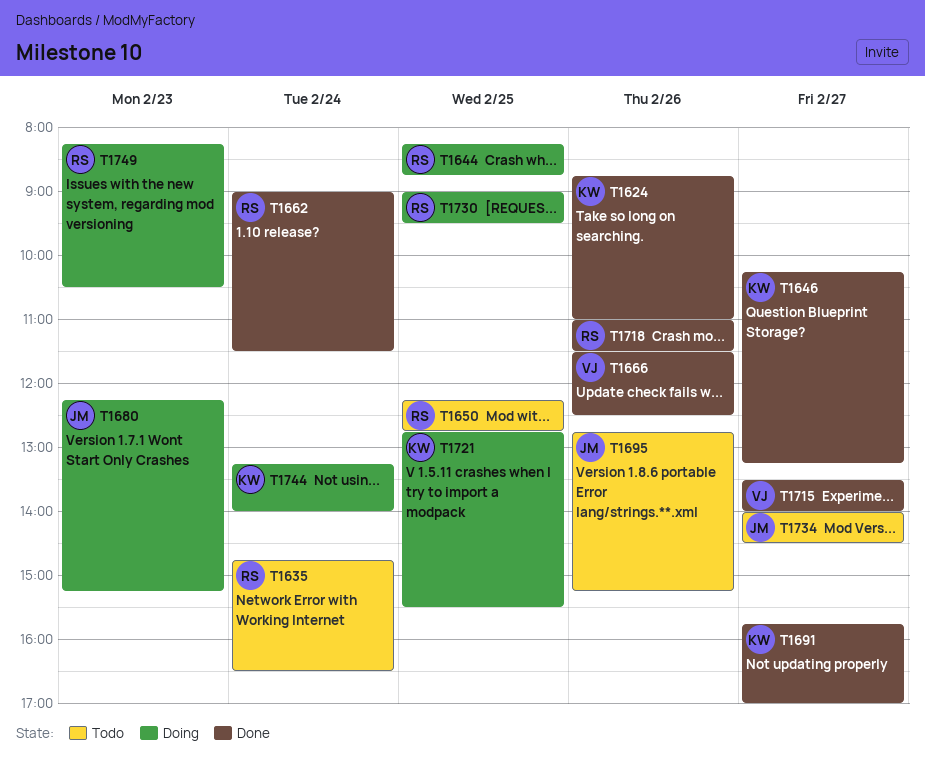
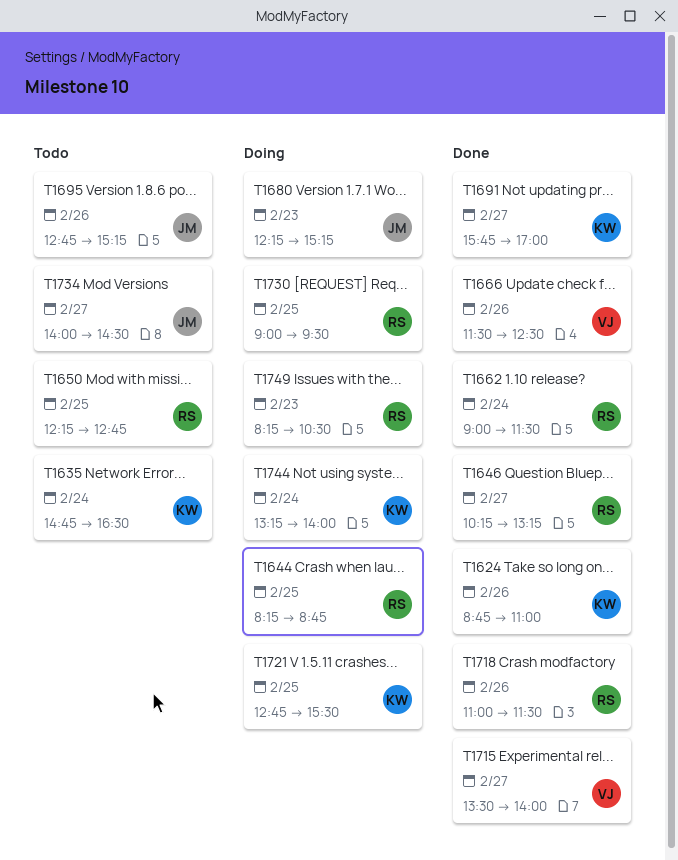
T1635, owner: RS -> KW
T1646, owner: KW -> RS

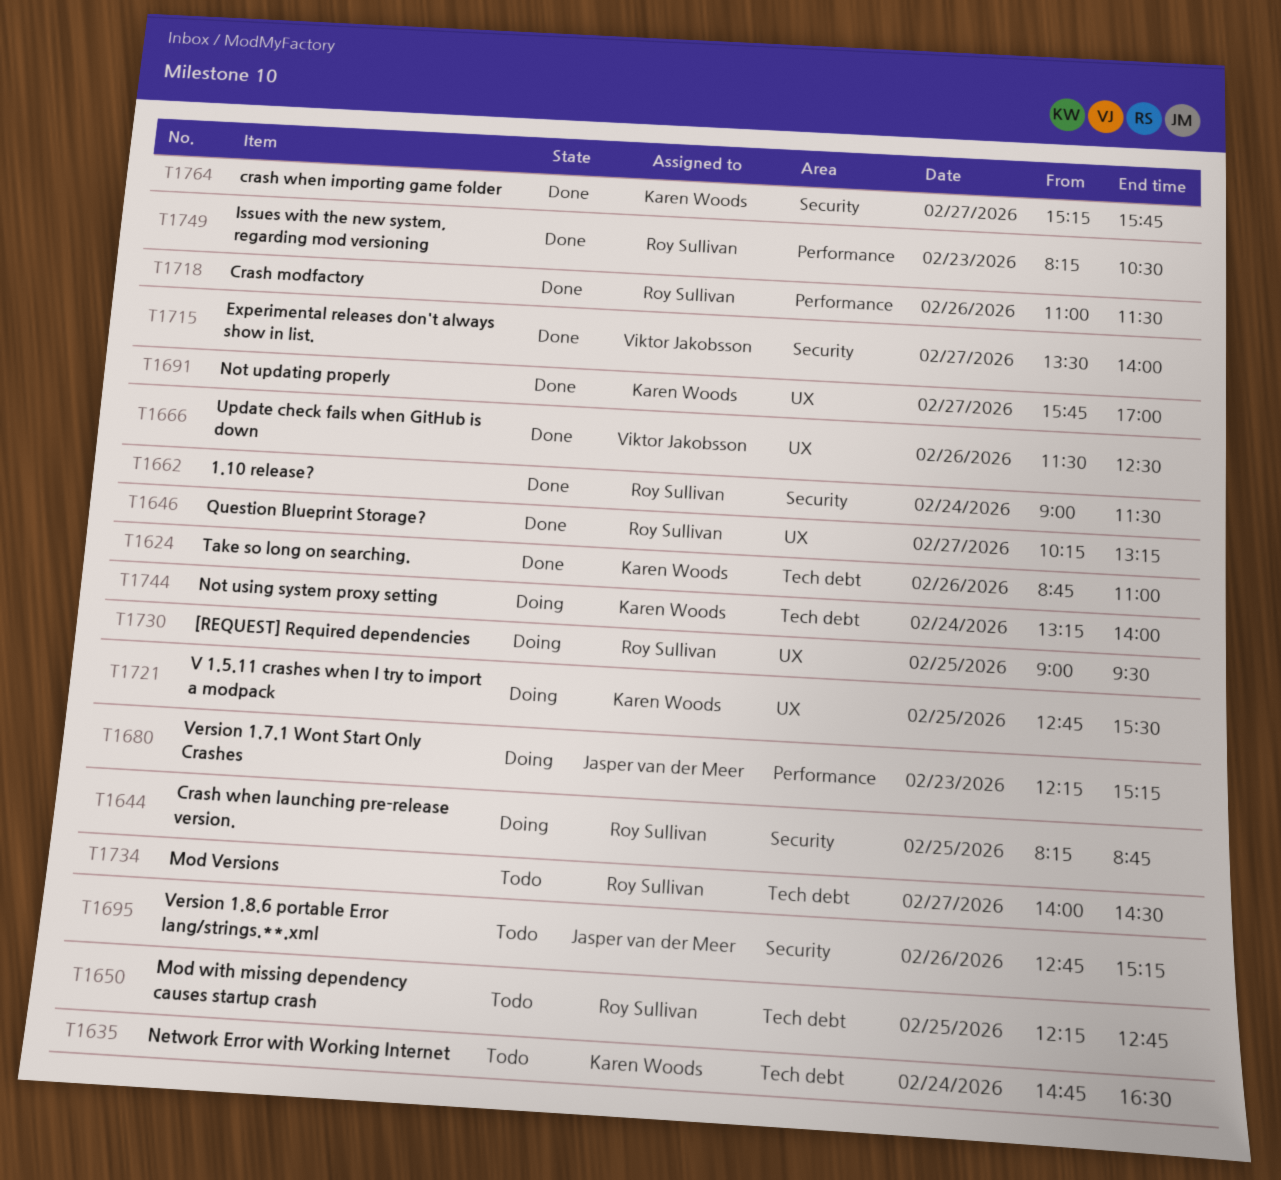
T1734, owner: Jasper van der Meer -> Roy Sullivan
T1749, status: Doing -> Done
T1764: none -> present

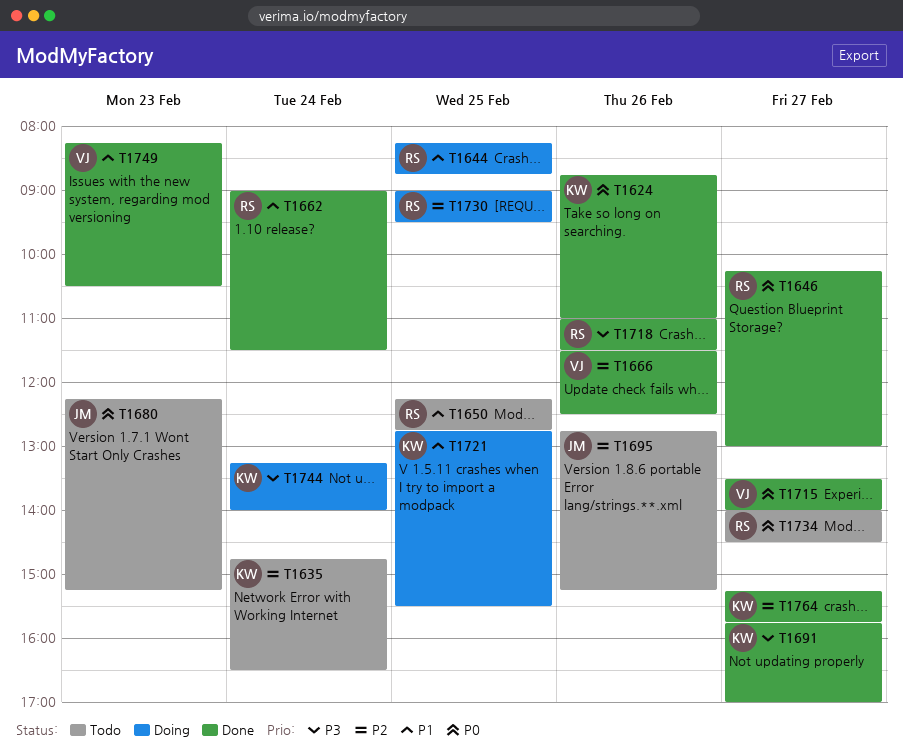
T1646, ends: 13:15 -> 13:00
T1680, status: Doing -> Todo
T1749, owner: Roy Sullivan -> Viktor Jakobsson

